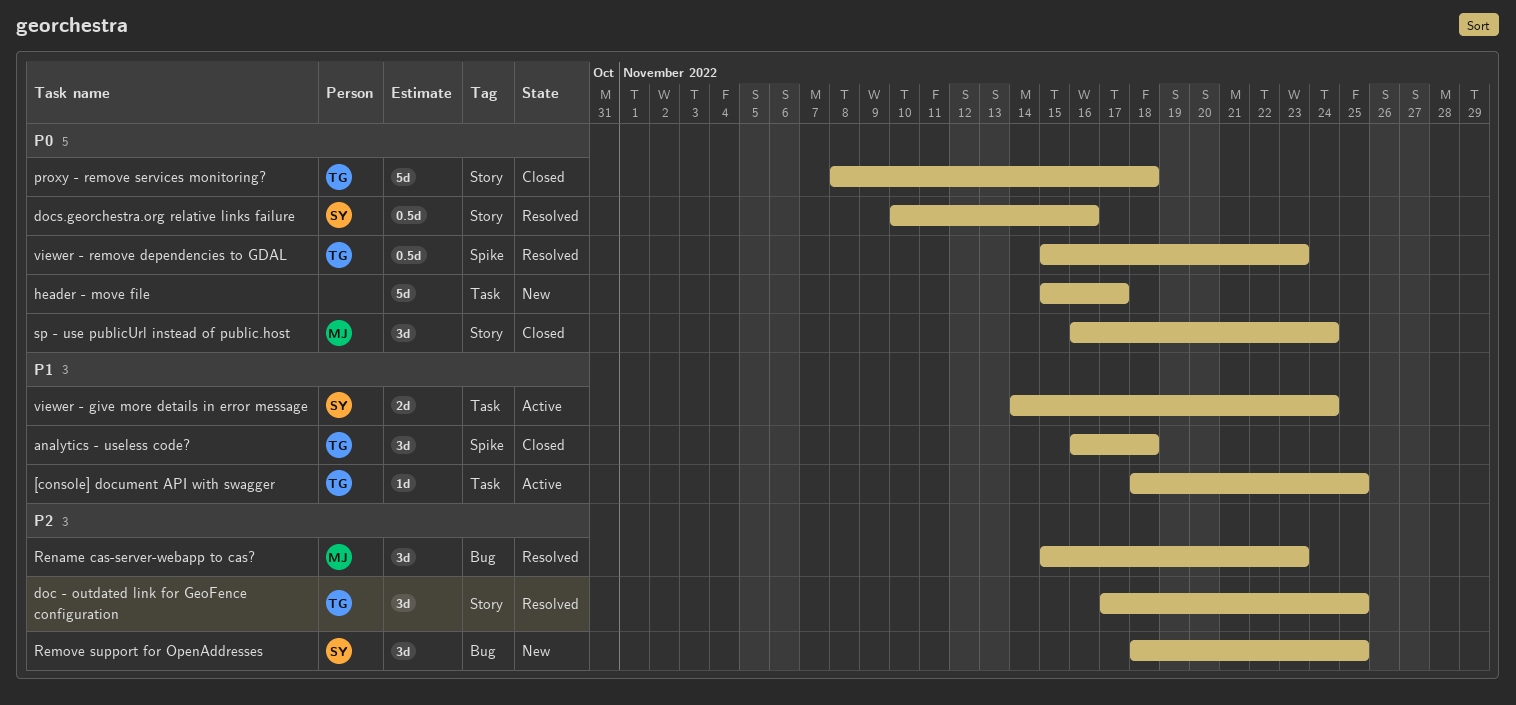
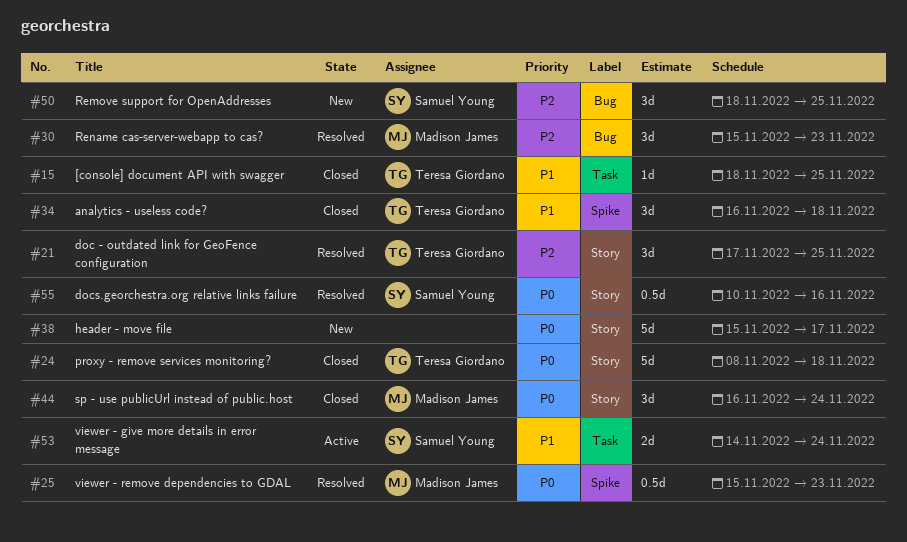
[console] document API with swagger, status: Active -> Closed
header - move file, label: Task -> Story
viewer - remove dependencies to GDAL, owner: Teresa Giordano -> Madison James

